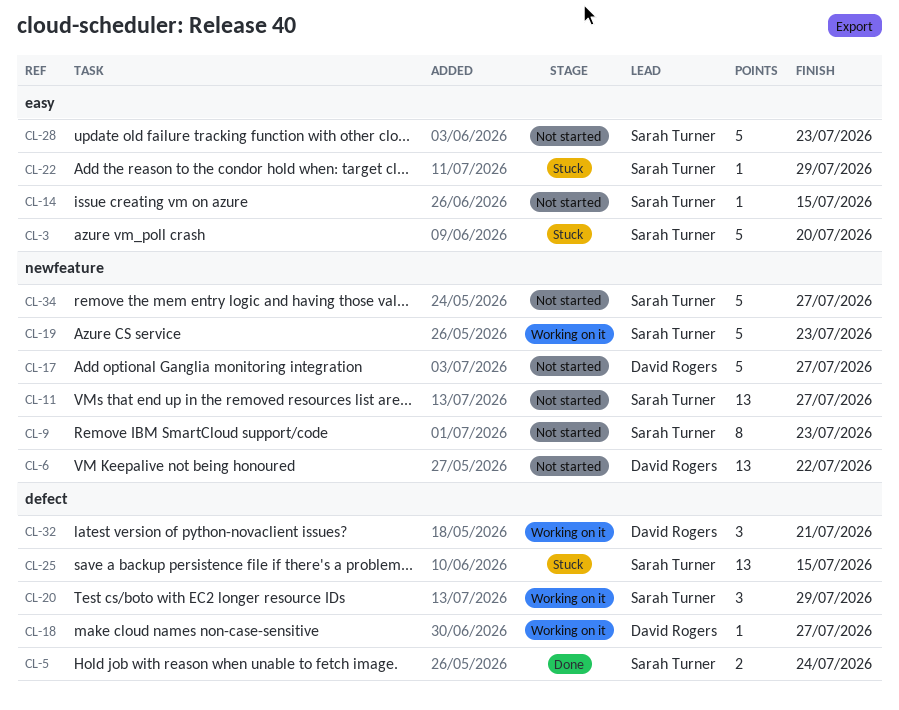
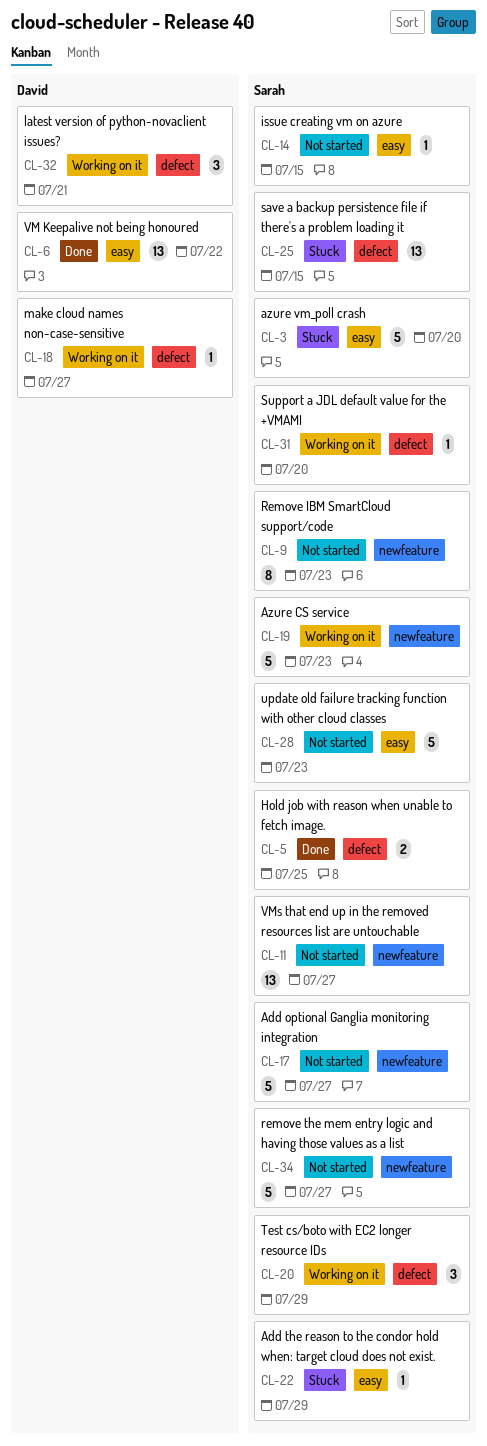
CL-5, due: Jul 24 -> Jul 25
CL-6, status: Not started -> Done
CL-6, label: newfeature -> easy
CL-17, owner: David Rogers -> Sarah Turner
CL-31: none -> present

